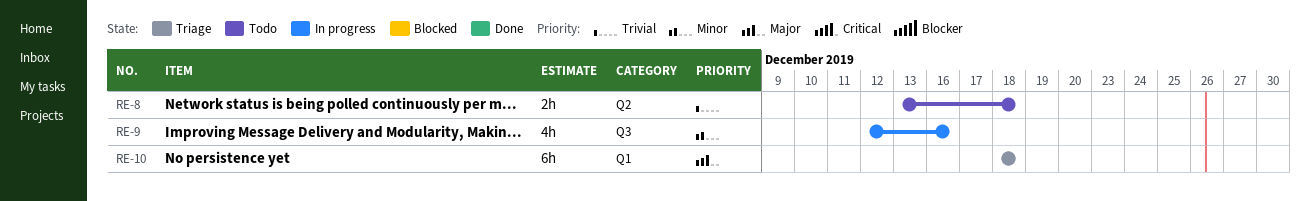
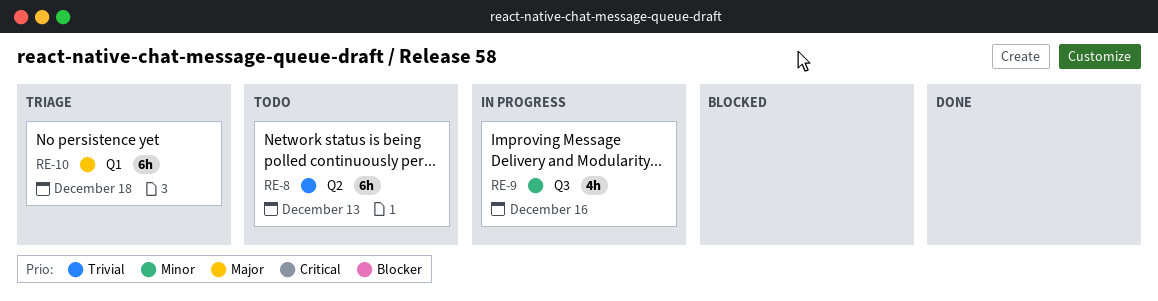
RE-8, estimate: 2h -> 6h
RE-8, due: Dec 18 -> Dec 13

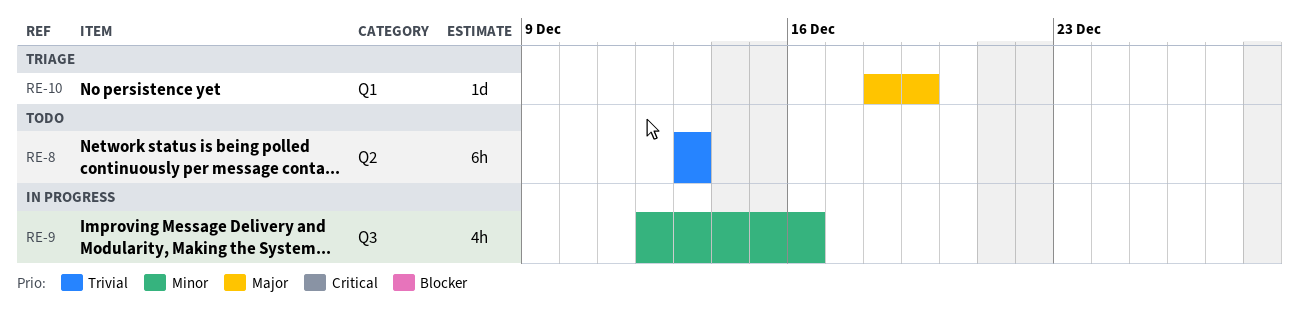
RE-10, estimate: 6h -> 1d
RE-10, due: Dec 18 -> Dec 19

